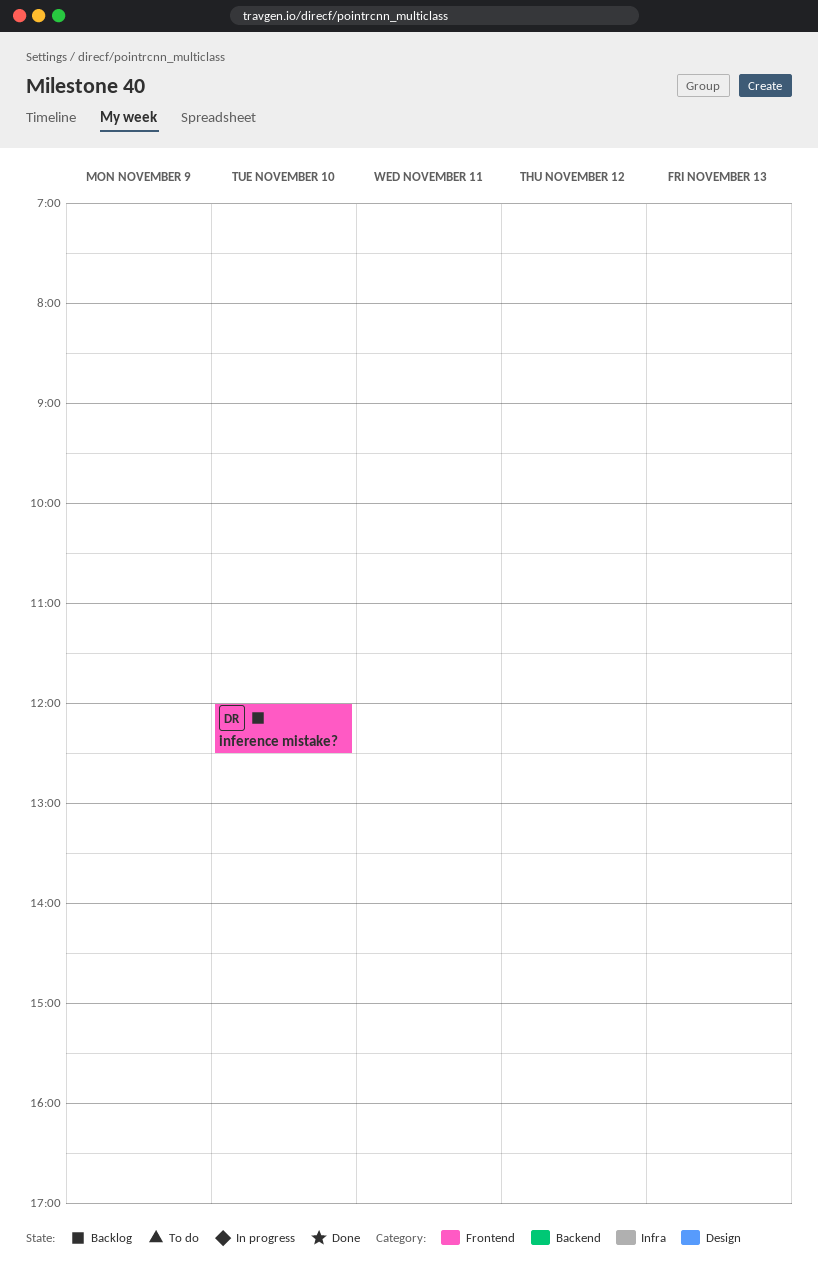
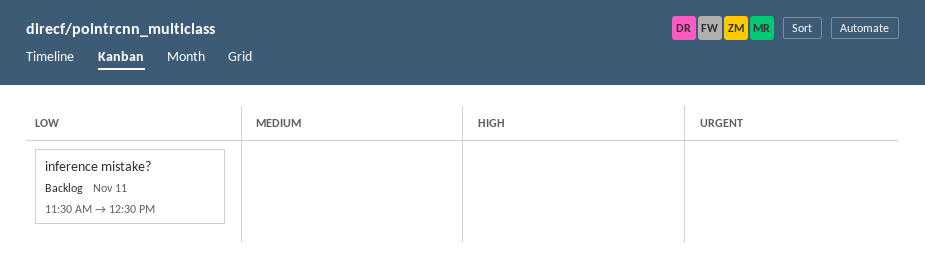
inference mistake?, day: Nov 10 -> Nov 11
inference mistake?, begins: 12:00 -> 11:30

